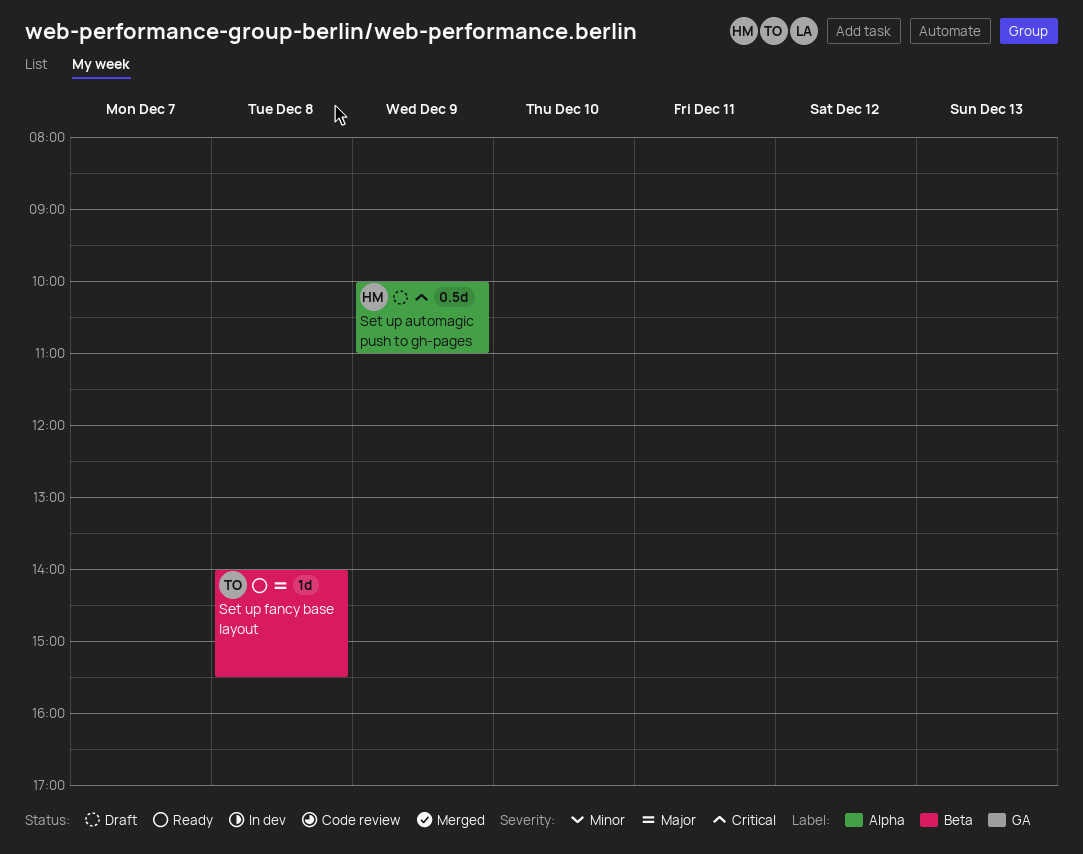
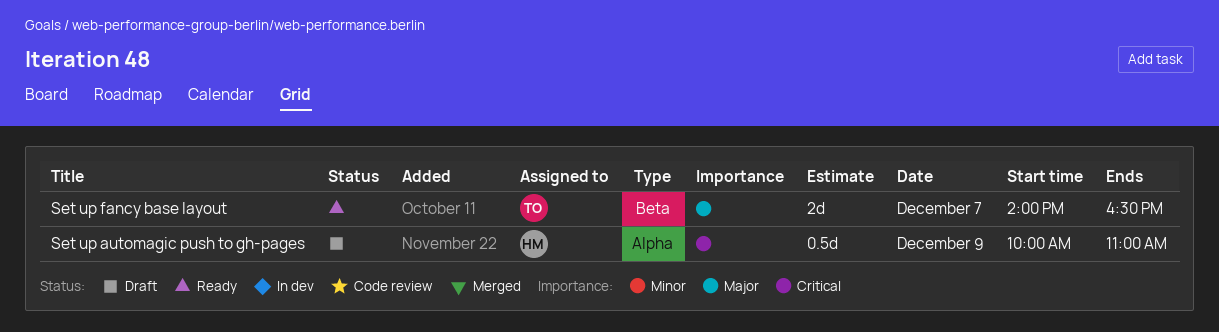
Set up fancy base layout, estimate: 1d -> 2d
Set up fancy base layout, day: Dec 8 -> Dec 7
Set up fancy base layout, ends: 15:30 -> 16:30

